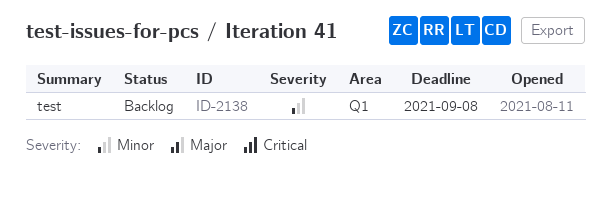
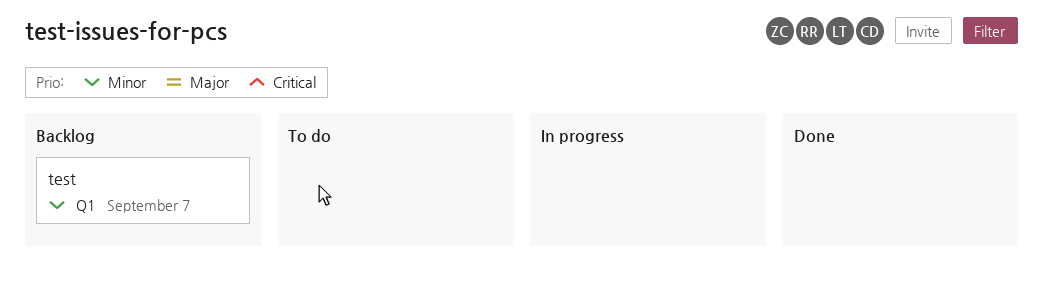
test, due: Sep 8 -> Sep 7

